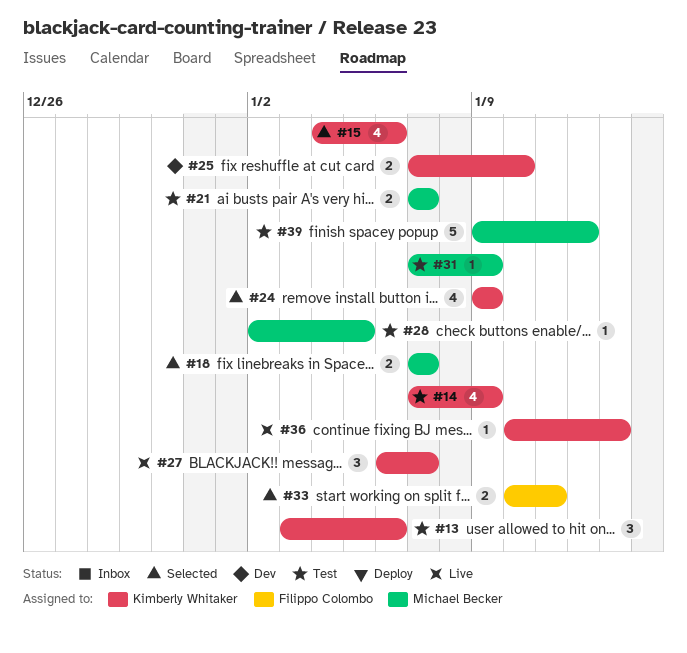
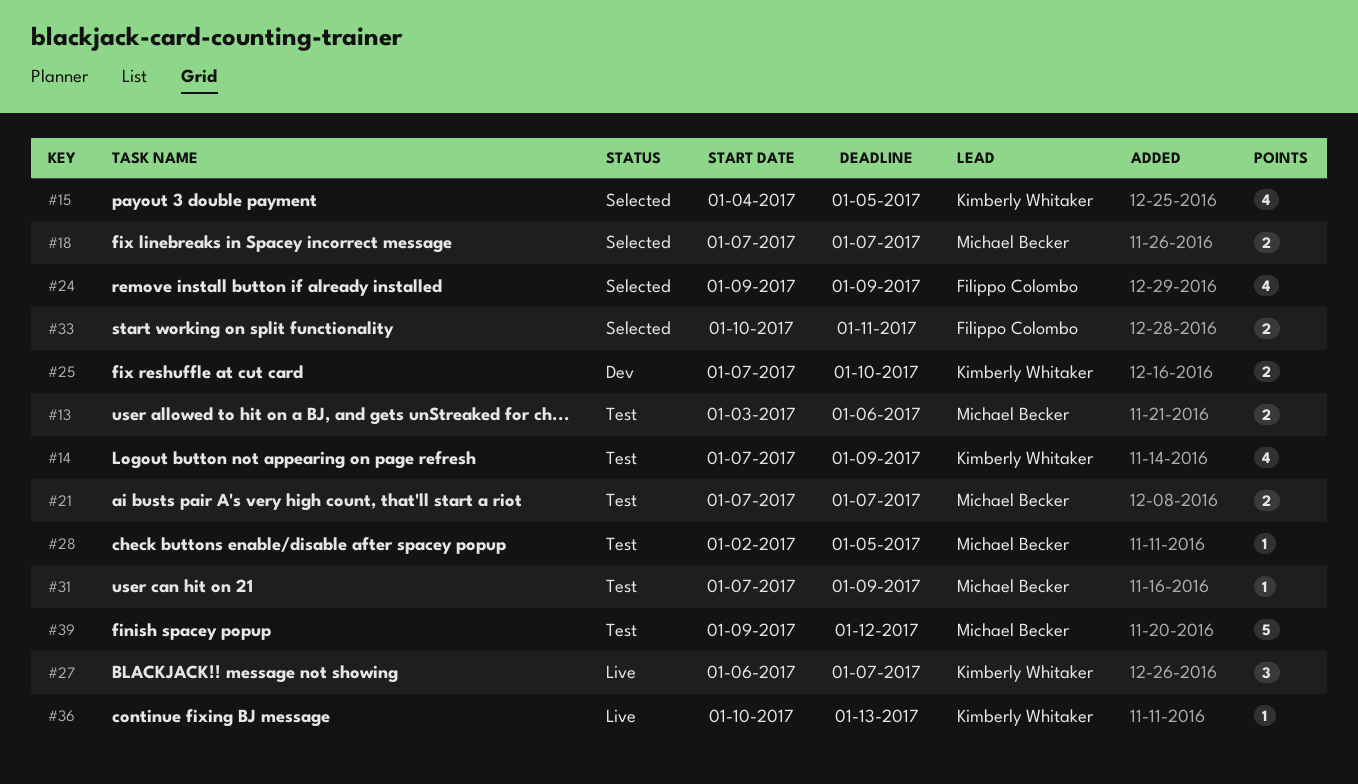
#13, owner: Kimberly Whitaker -> Michael Becker
#13, estimate: 3 -> 2
#15, due: Jan 6 -> Jan 5
#24, owner: Kimberly Whitaker -> Filippo Colombo

